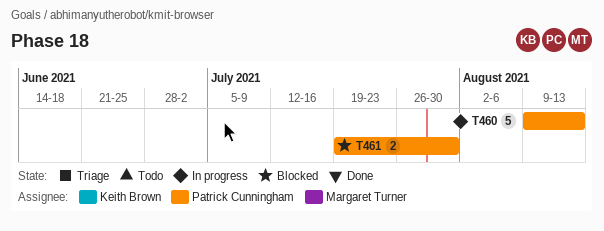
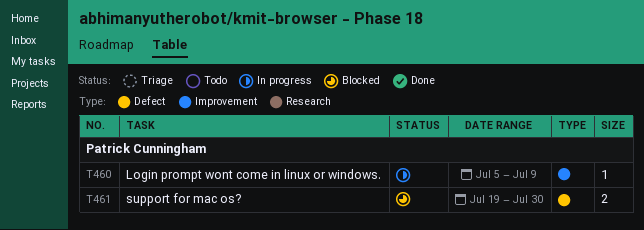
T460, estimate: 5 -> 1
T460, start: Aug 9 -> Jul 5
T460, due: Aug 13 -> Jul 9

